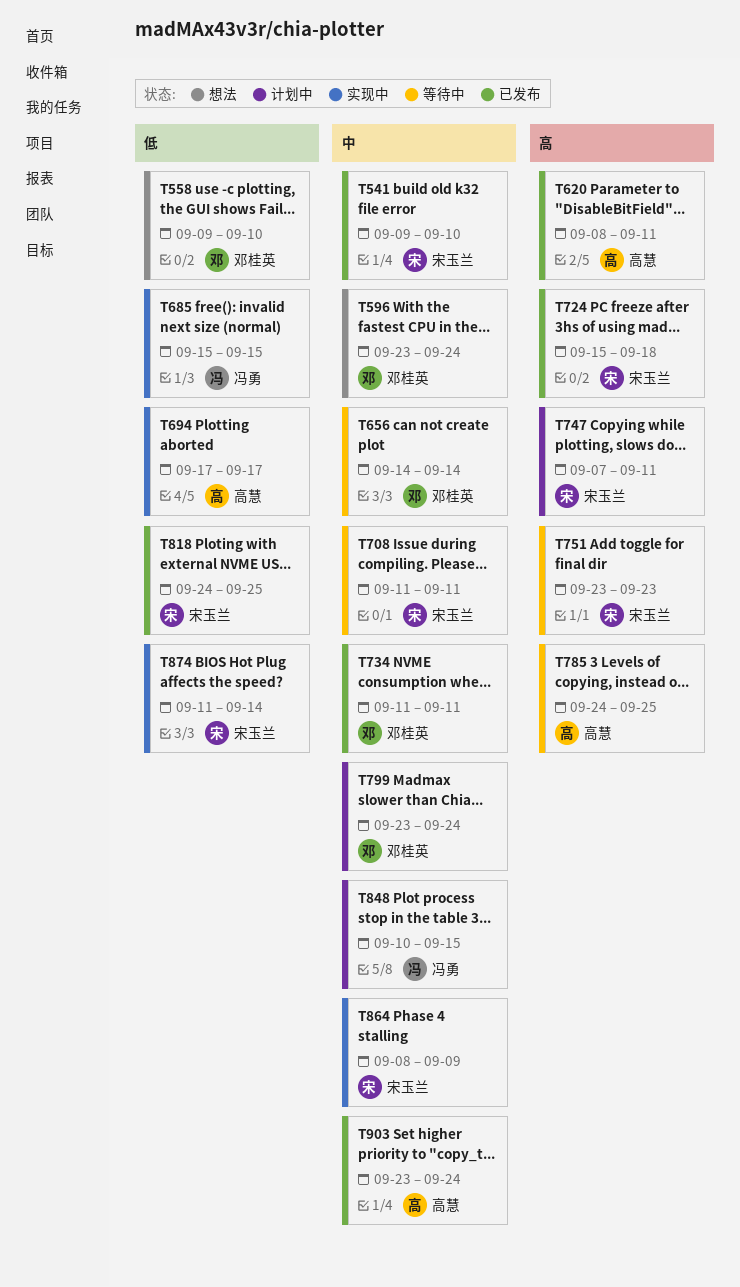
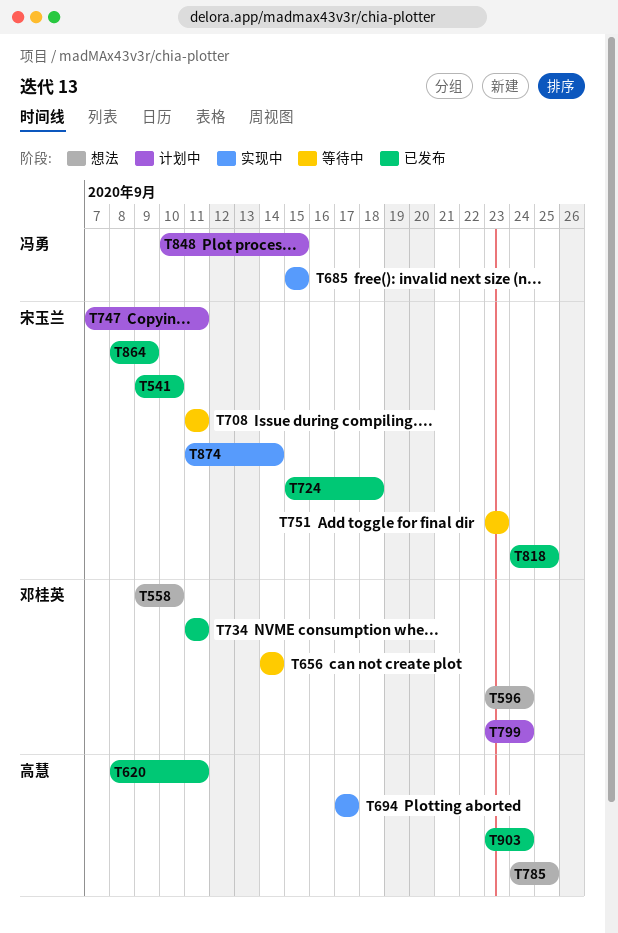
T785, status: 等待中 -> 想法
T864, status: 实现中 -> 已发布

